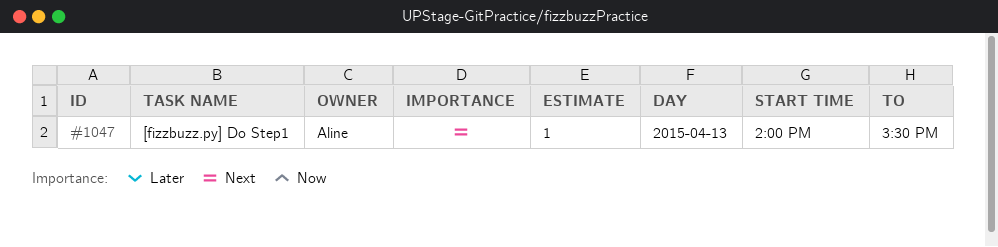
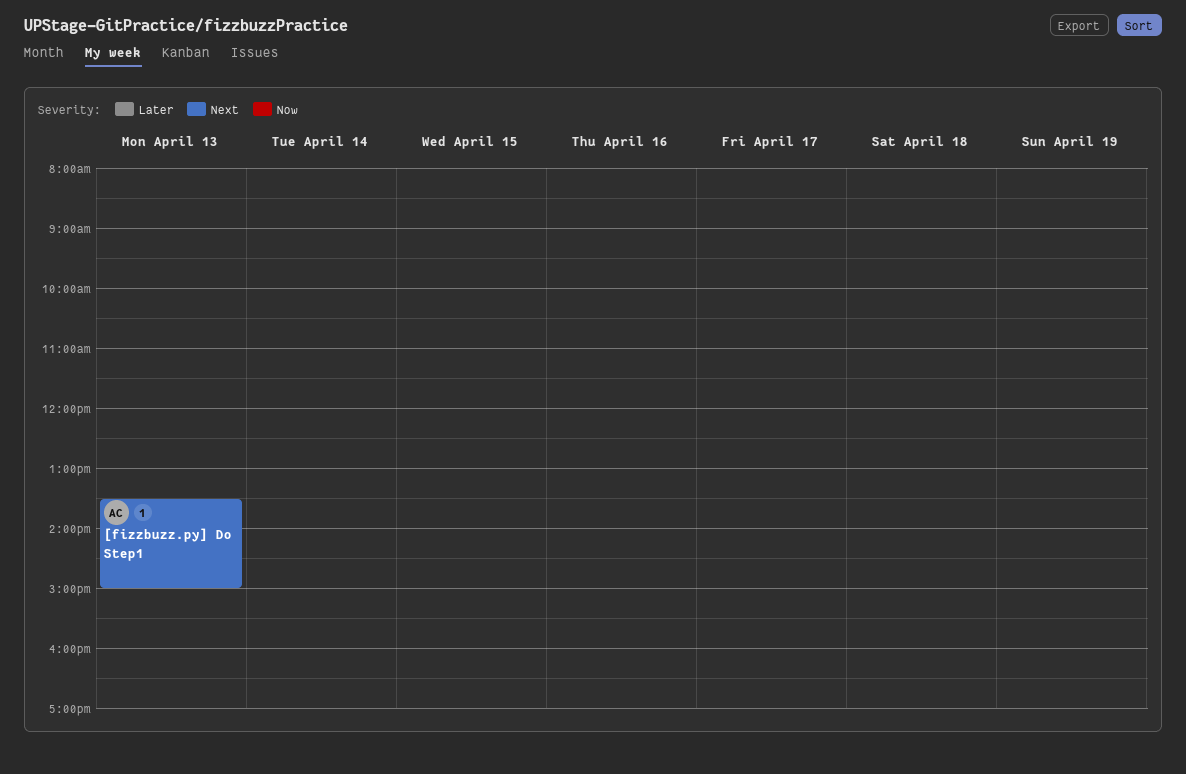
[fizzbuzz.py] Do Step1, begins: 14:00 -> 13:30
[fizzbuzz.py] Do Step1, ends: 15:30 -> 15:00

